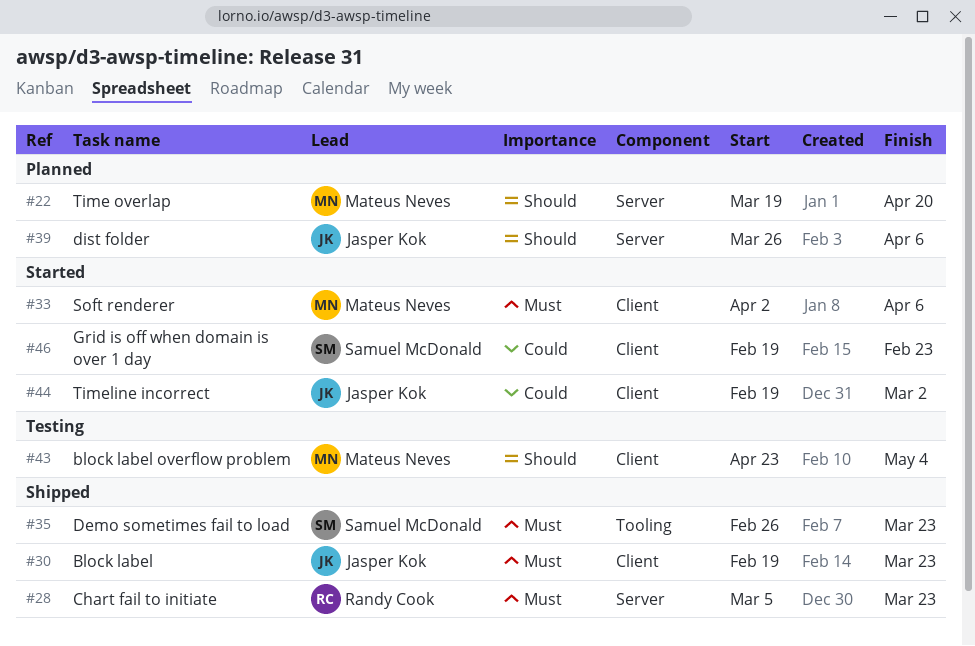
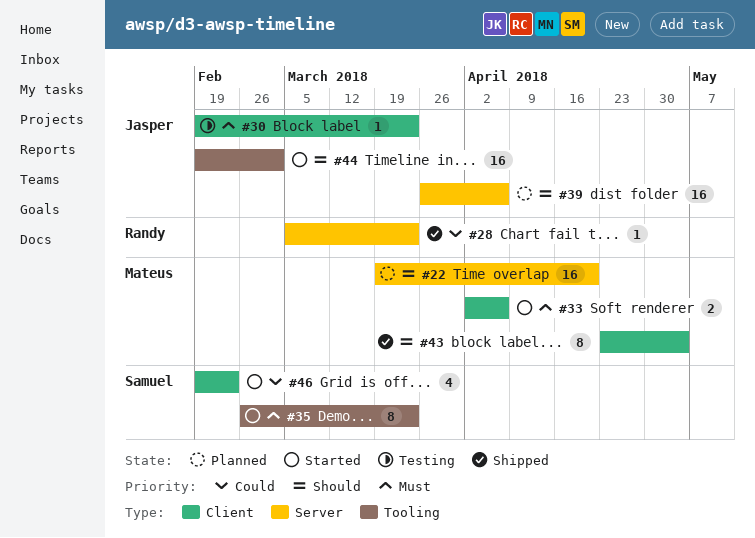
#28, priority: Must -> Could
#30, status: Shipped -> Testing
#35, status: Shipped -> Started
#43, status: Testing -> Shipped
#44, priority: Could -> Should
#44, label: Client -> Tooling

